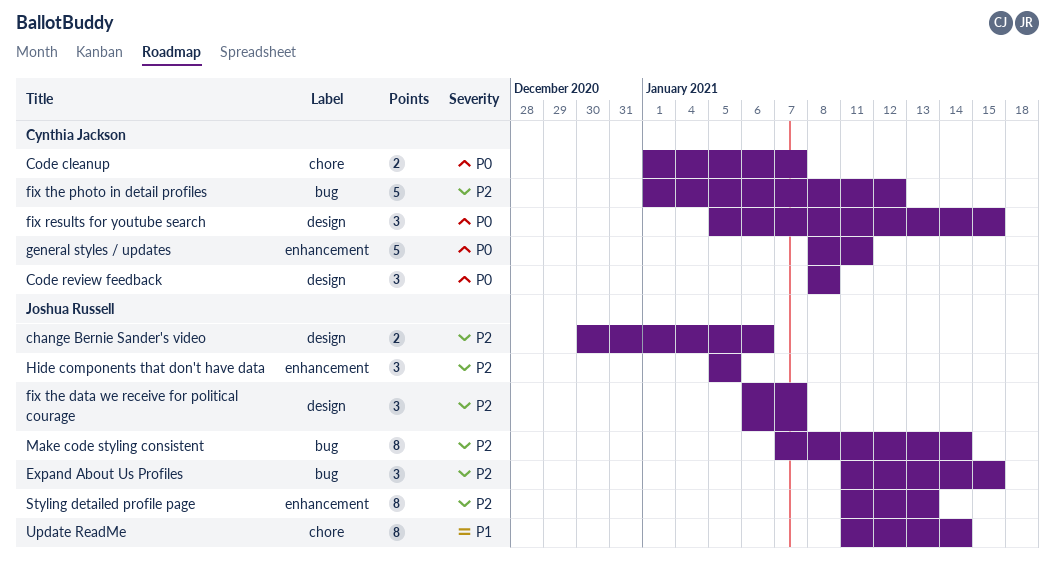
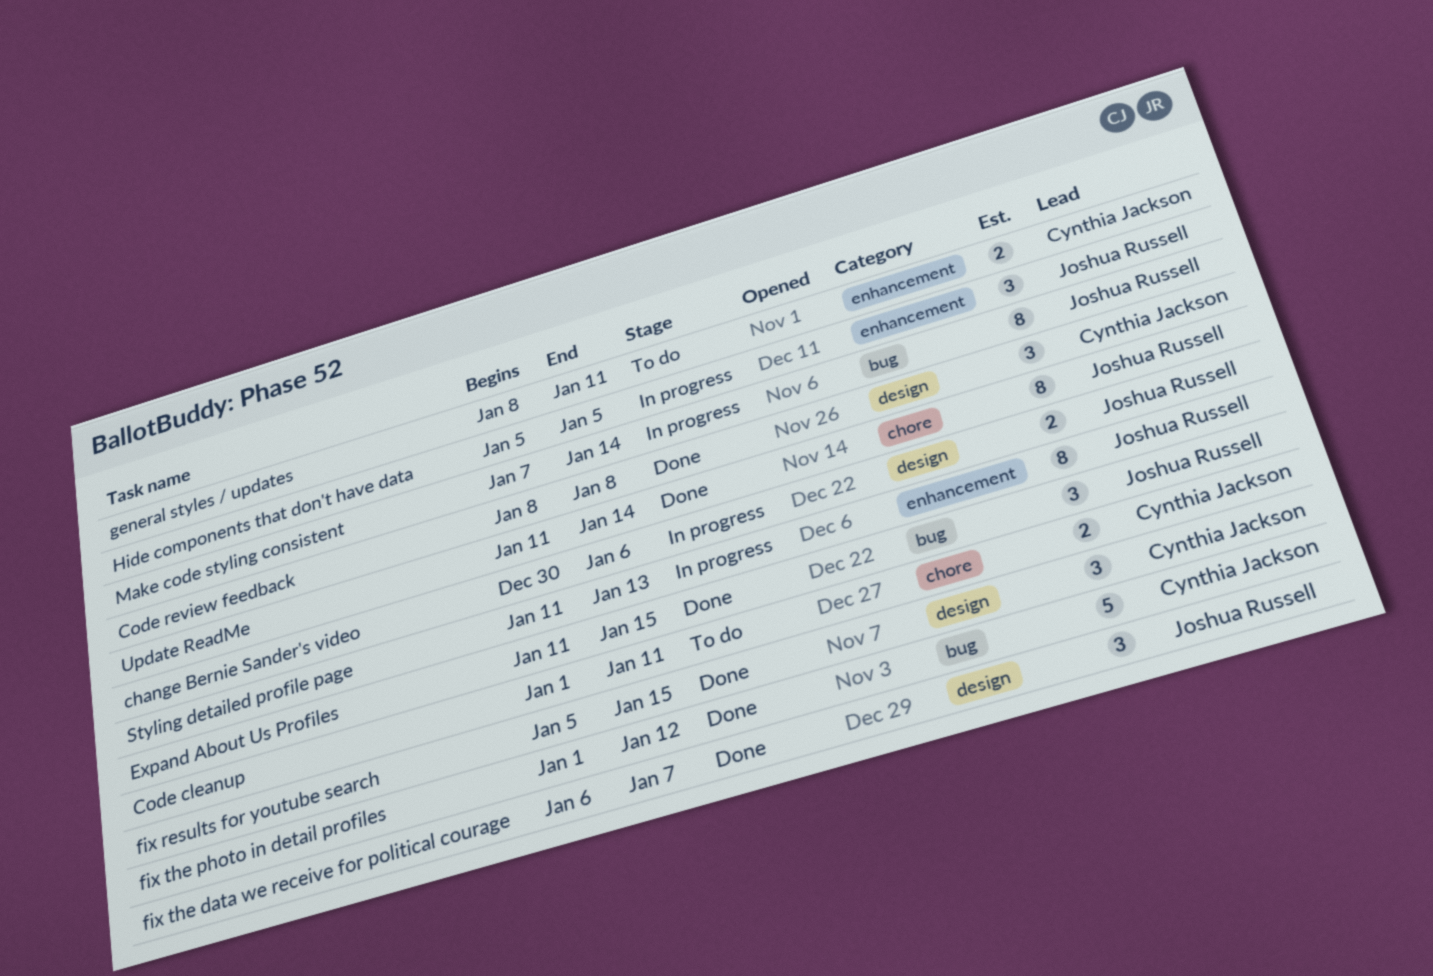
Code cleanup, due: Jan 7 -> Jan 11
general styles / updates, estimate: 5 -> 2

